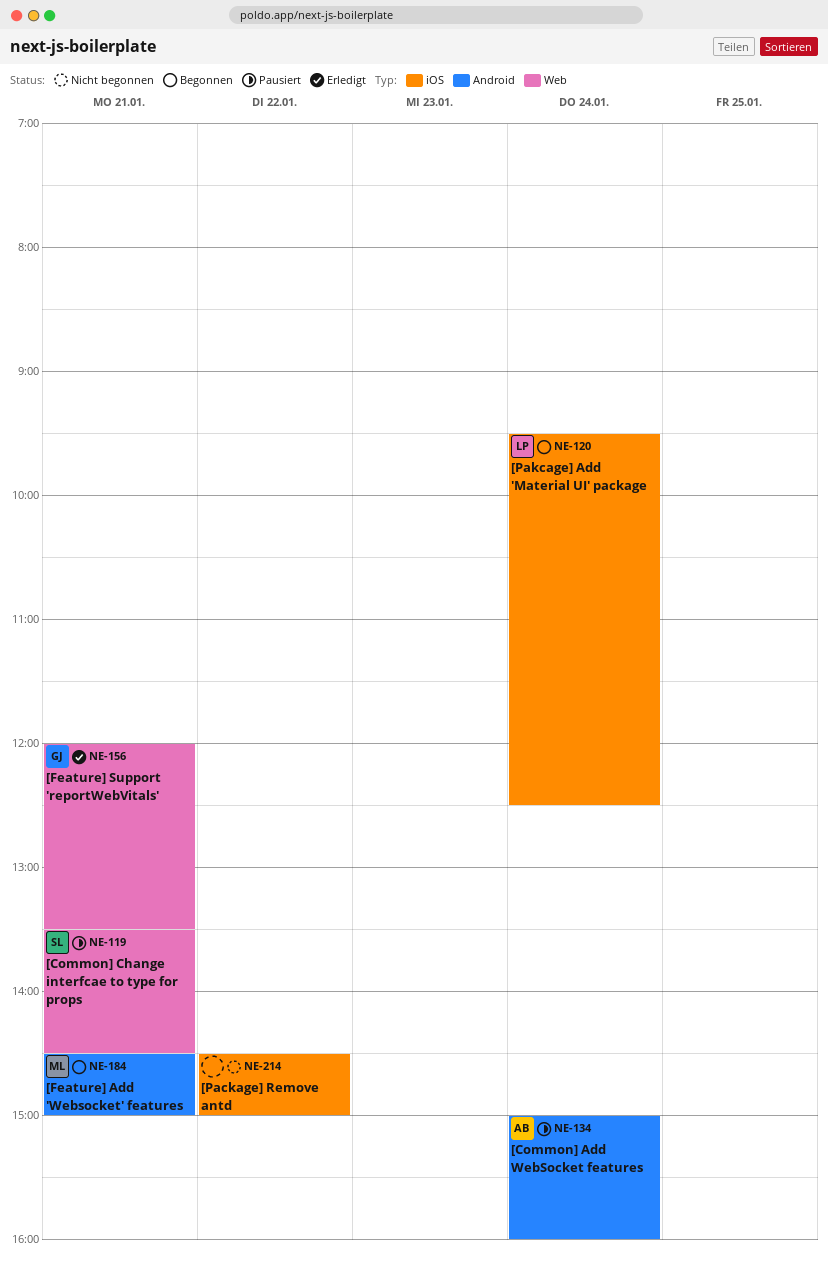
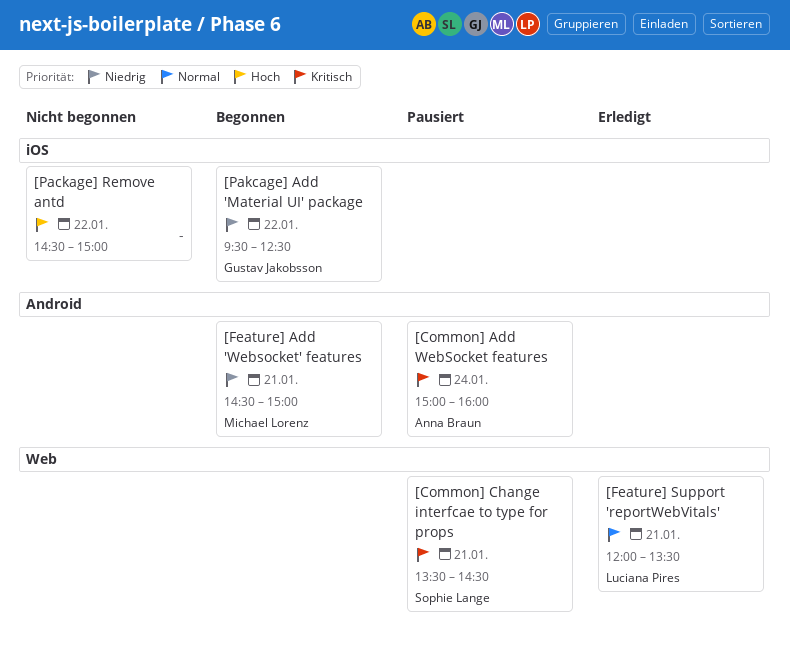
[Feature] Support 'reportWebVitals', owner: Gustav Jakobsson -> Luciana Pires
[Pakcage] Add 'Material UI' package, owner: Luciana Pires -> Gustav Jakobsson
[Pakcage] Add 'Material UI' package, day: Jan 24 -> Jan 22

